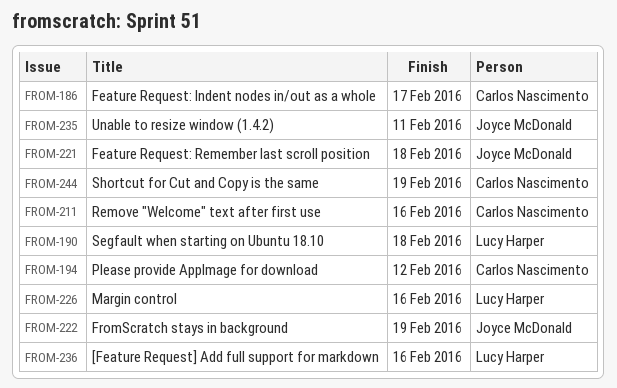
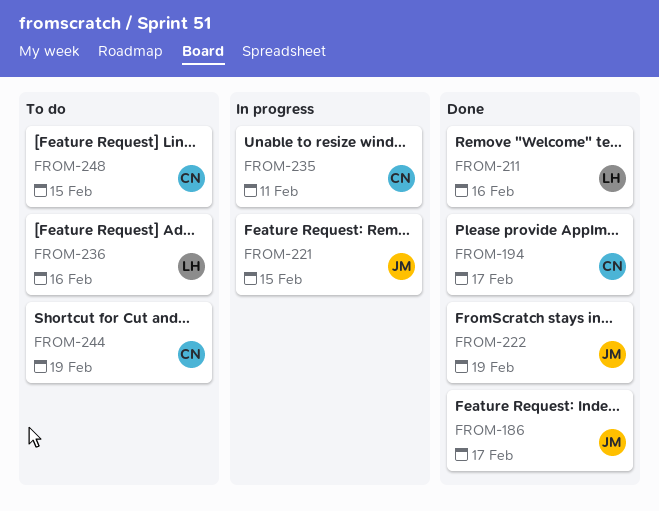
FROM-186, owner: Carlos Nascimento -> Joyce McDonald
FROM-190: present -> none
FROM-194, due: Feb 12 -> Feb 17
FROM-211, owner: Carlos Nascimento -> Lucy Harper
FROM-221, due: Feb 18 -> Feb 15
FROM-226: present -> none
FROM-235, owner: Joyce McDonald -> Carlos Nascimento
FROM-248: none -> present

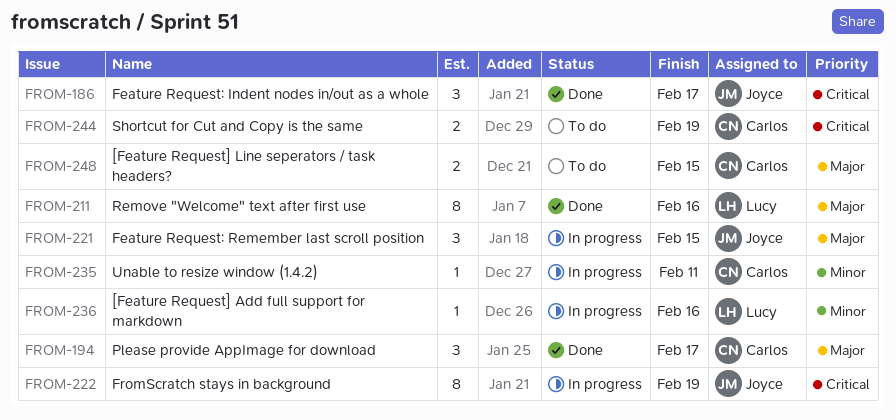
FROM-222, status: Done -> In progress
FROM-236, status: To do -> In progress

